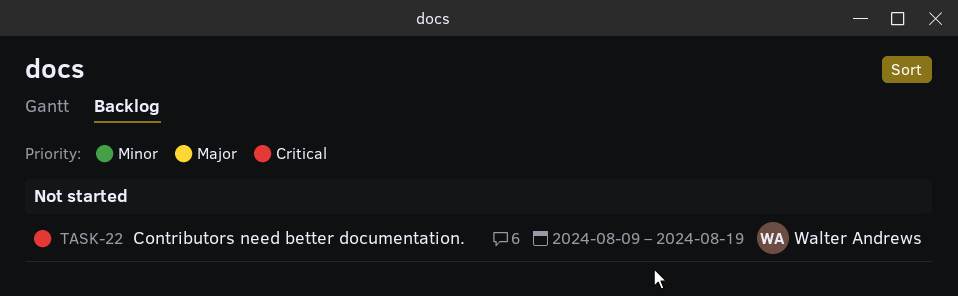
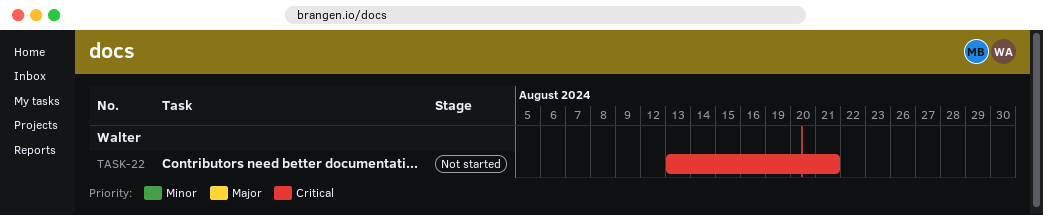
TASK-22, start: Aug 9 -> Aug 13
TASK-22, due: Aug 19 -> Aug 21

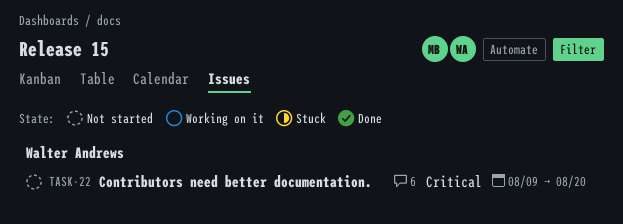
TASK-22, start: Aug 13 -> Aug 9
TASK-22, due: Aug 21 -> Aug 20

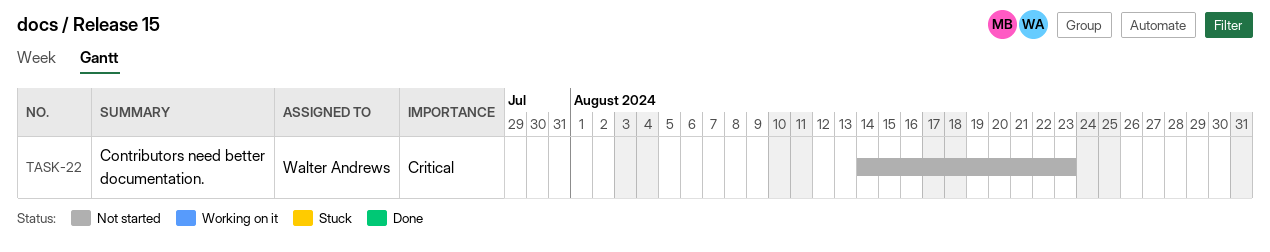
TASK-22, start: Aug 9 -> Aug 14
TASK-22, due: Aug 20 -> Aug 23

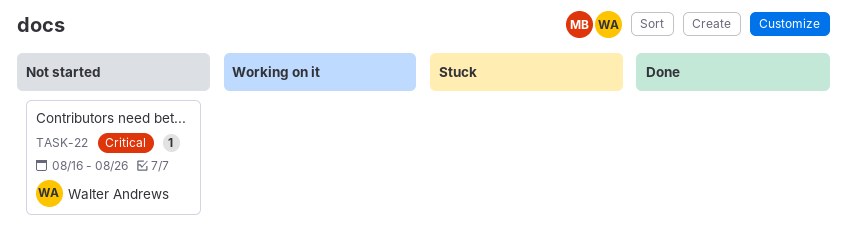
TASK-22, start: Aug 14 -> Aug 16
TASK-22, due: Aug 23 -> Aug 26

